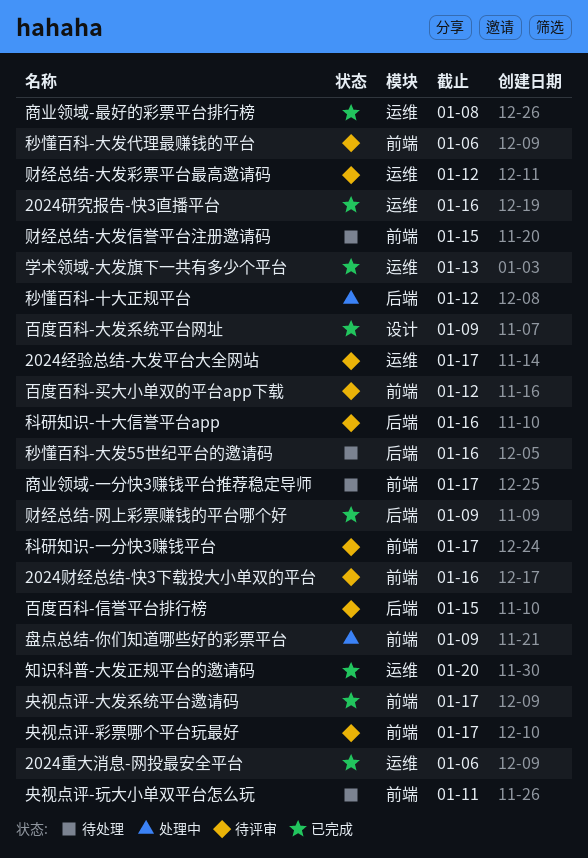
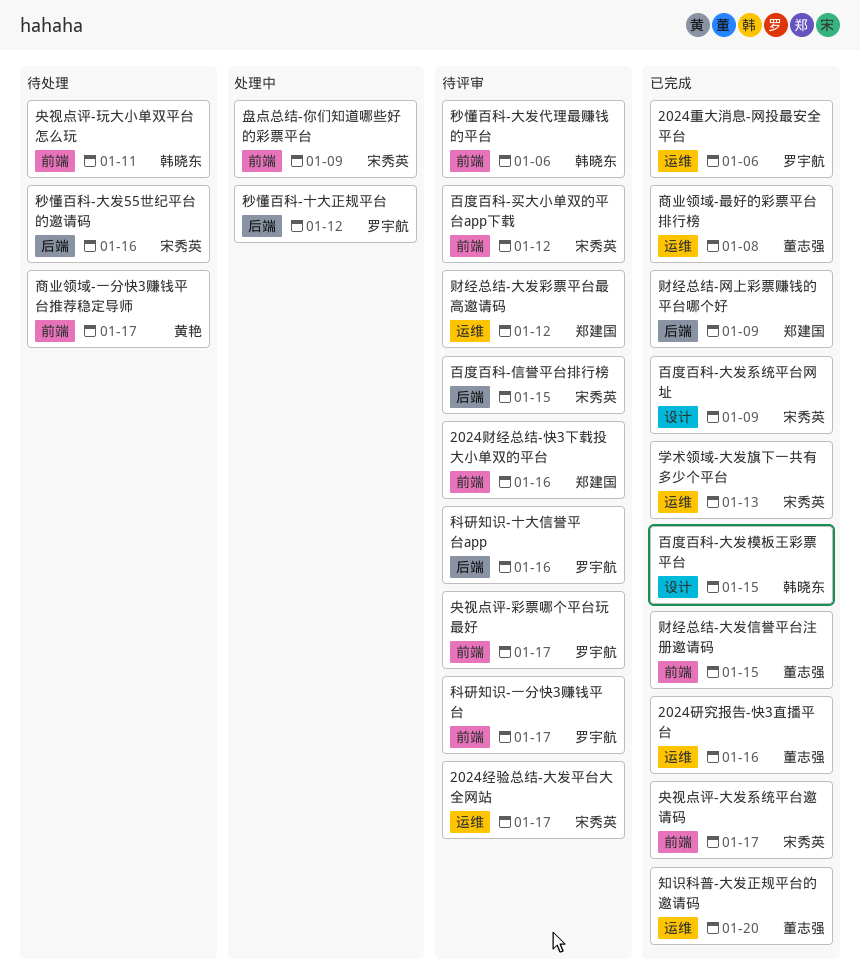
百度百科-大发模板王彩票平台: none -> present
财经总结-大发信誉平台注册邀请码, status: 待处理 -> 已完成

